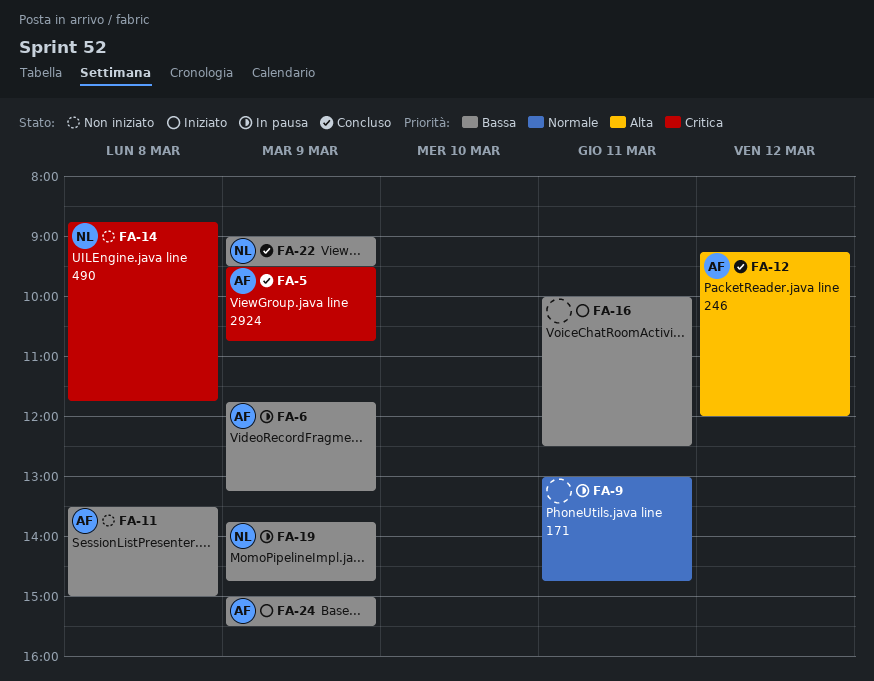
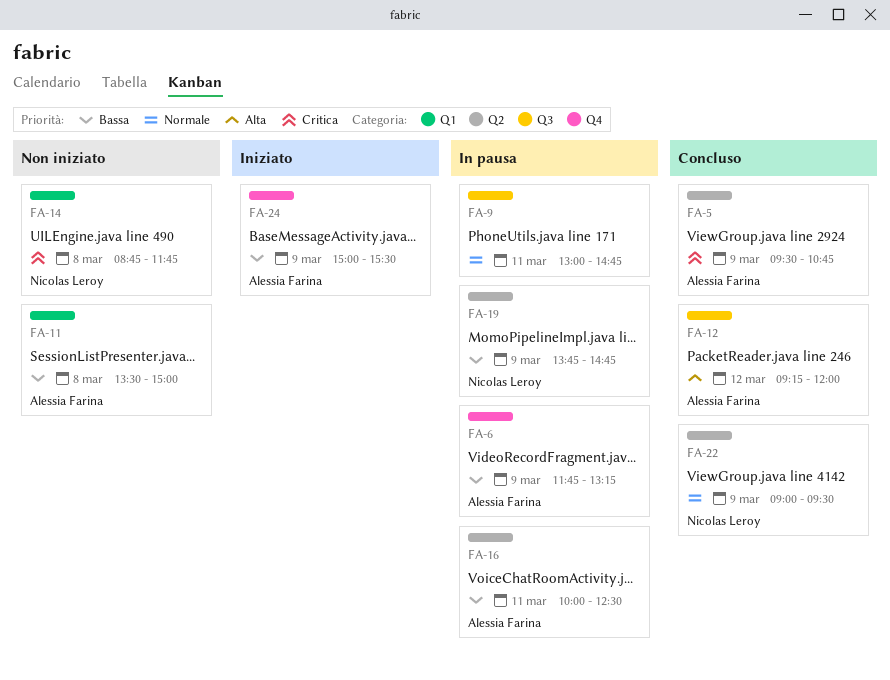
FA-16, status: Iniziato -> In pausa
FA-16, owner: none -> Alessia Farina
FA-22, priority: Bassa -> Normale

